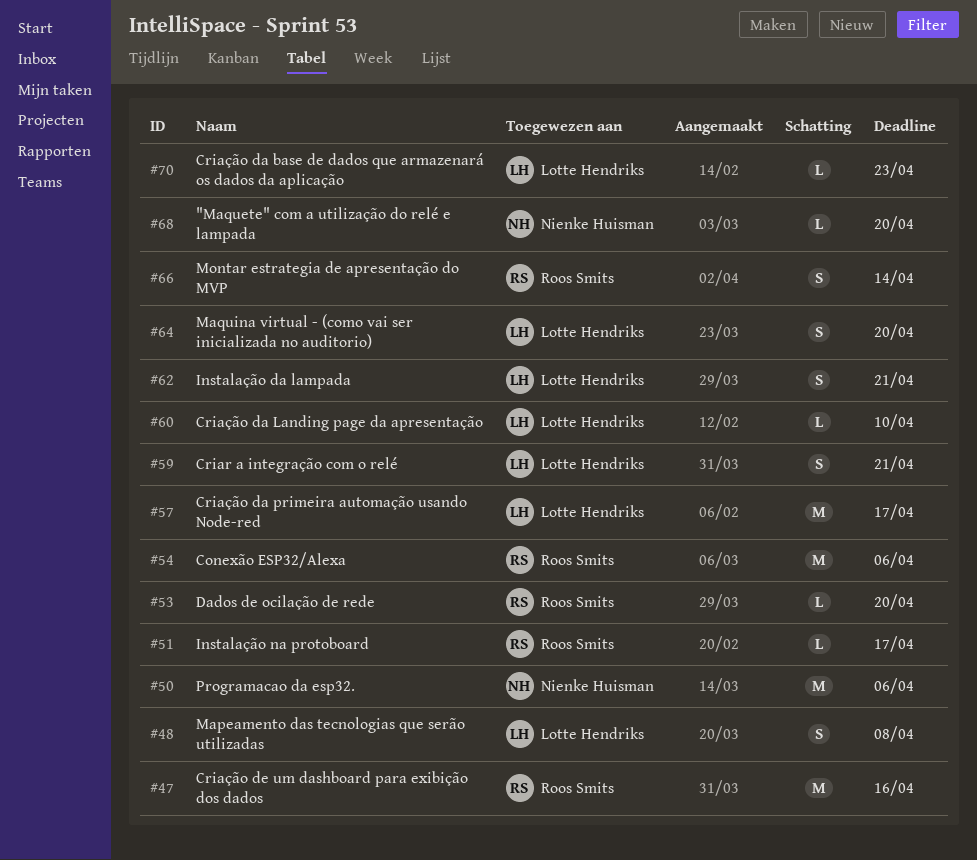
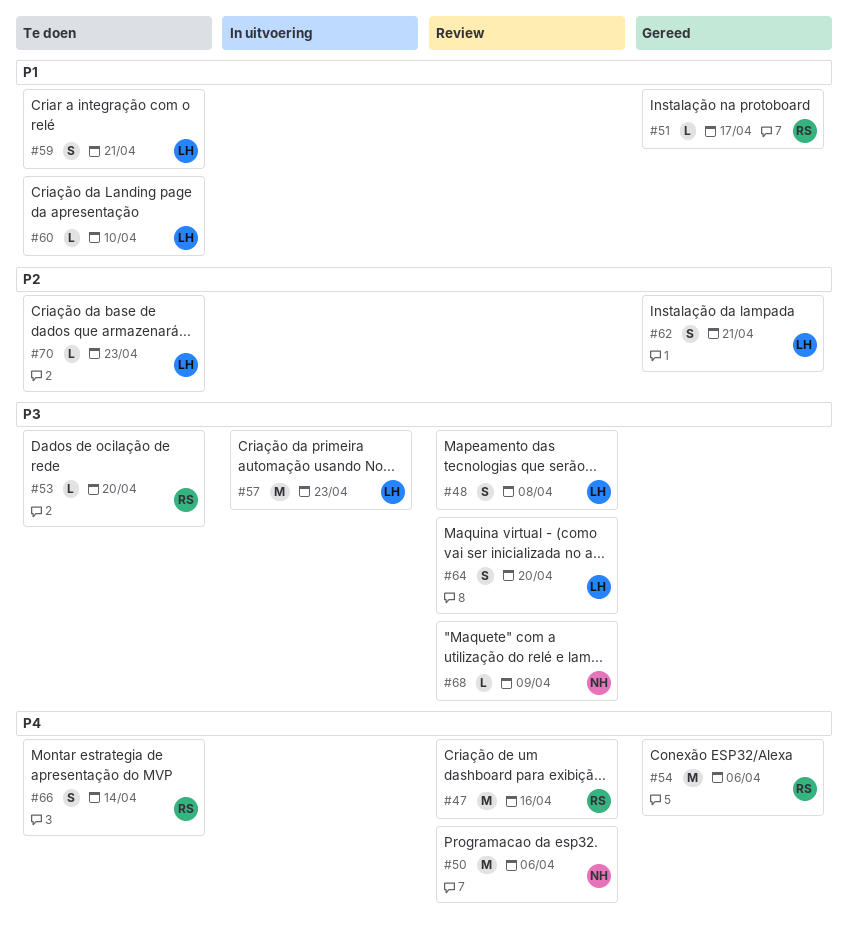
#57, due: Apr 17 -> Apr 23
#68, due: Apr 20 -> Apr 9

